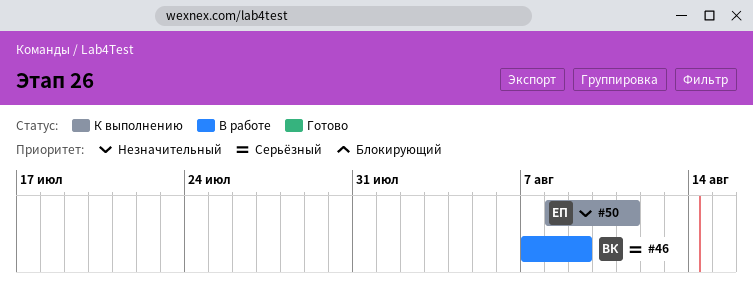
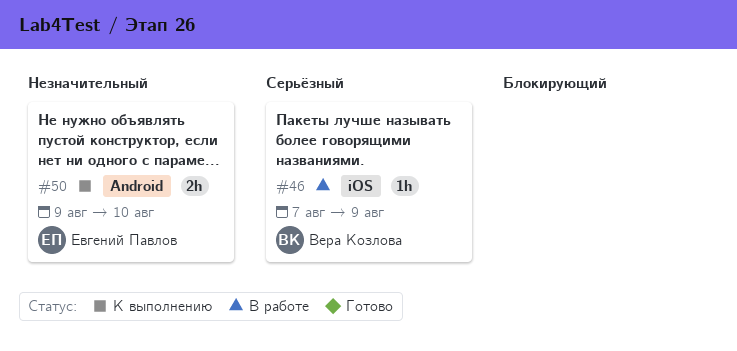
#50, start: Aug 8 -> Aug 9
#50, due: Aug 11 -> Aug 10

